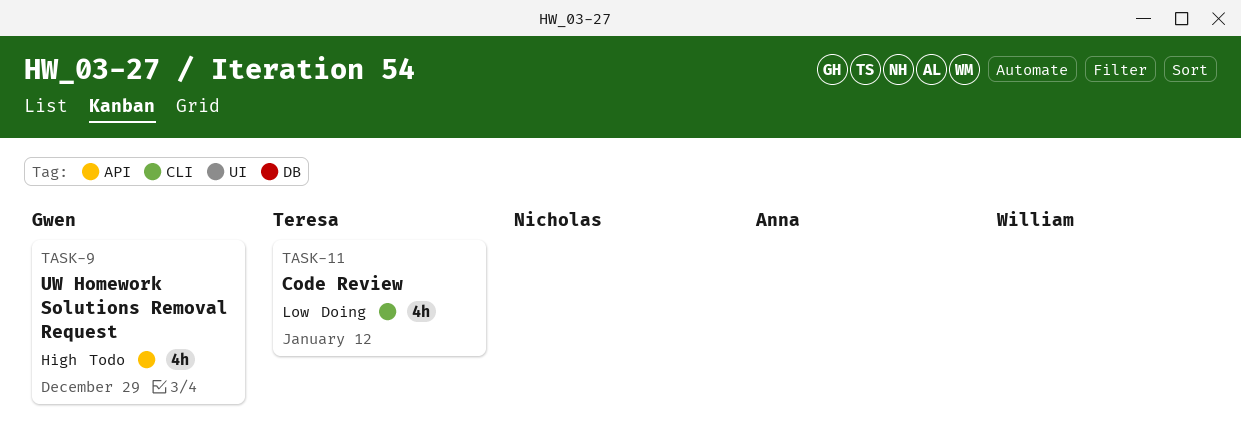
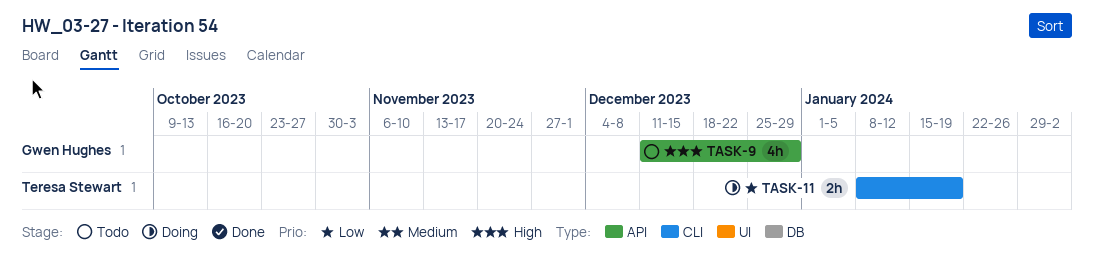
TASK-11, estimate: 4h -> 2h
TASK-11, due: Jan 12 -> Jan 19

